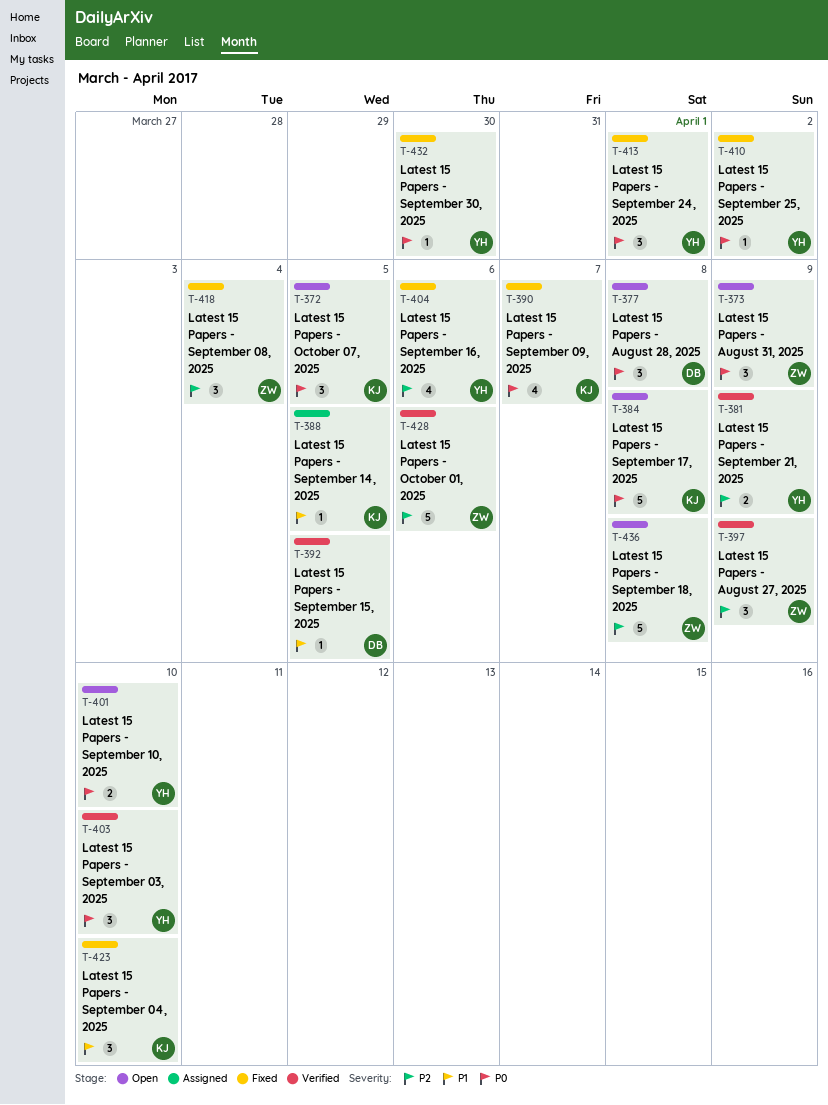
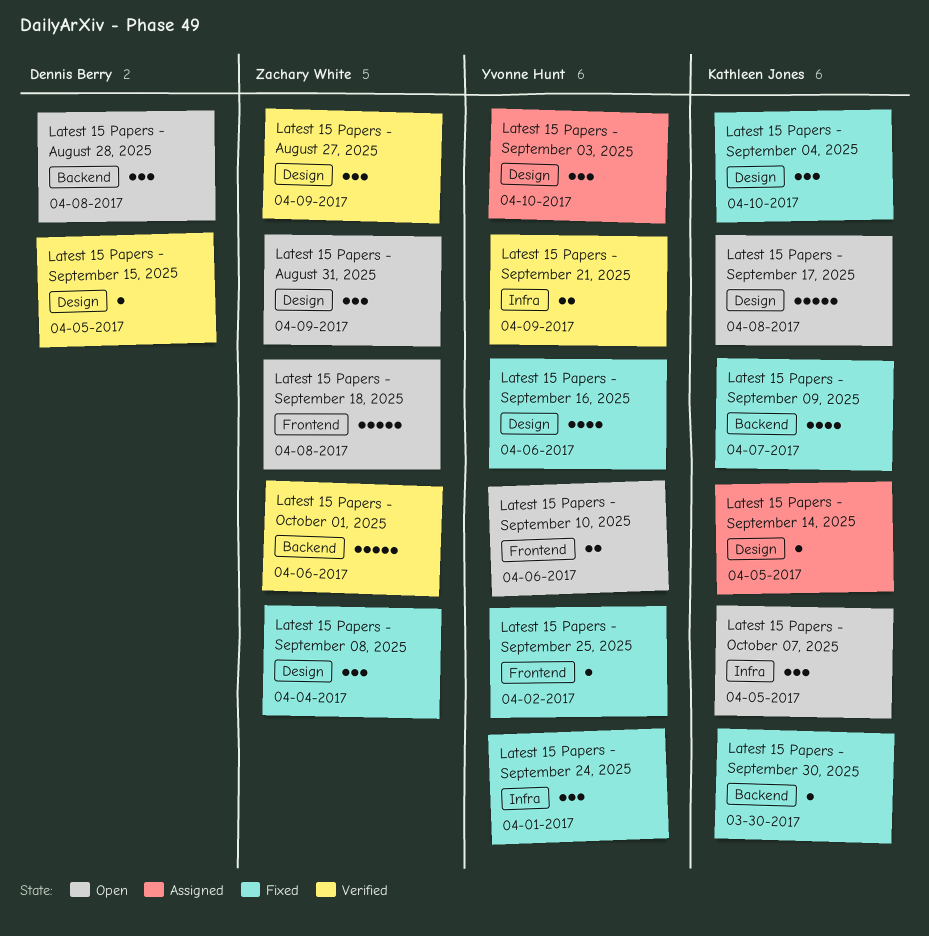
Latest 15 Papers - September 03, 2025, status: Verified -> Assigned
Latest 15 Papers - September 10, 2025, due: Apr 10 -> Apr 6
Latest 15 Papers - September 30, 2025, owner: Yvonne Hunt -> Kathleen Jones

